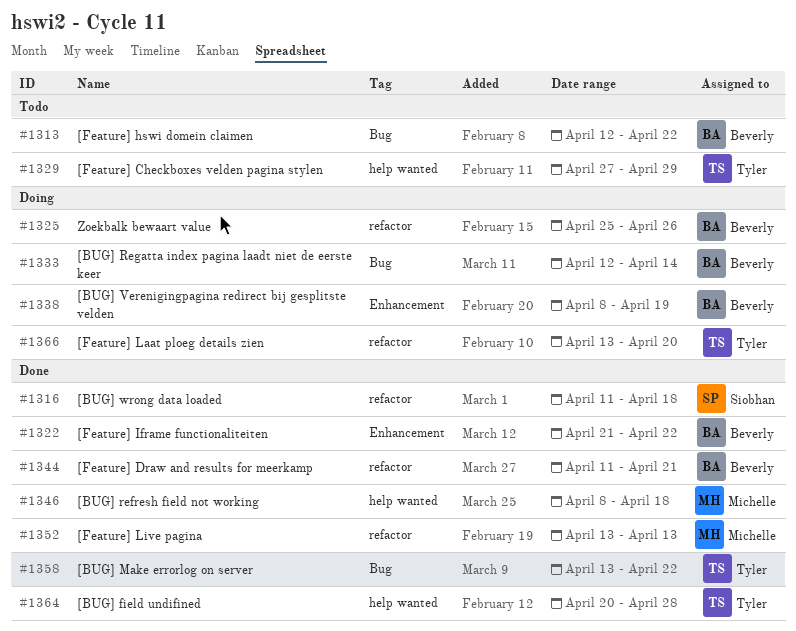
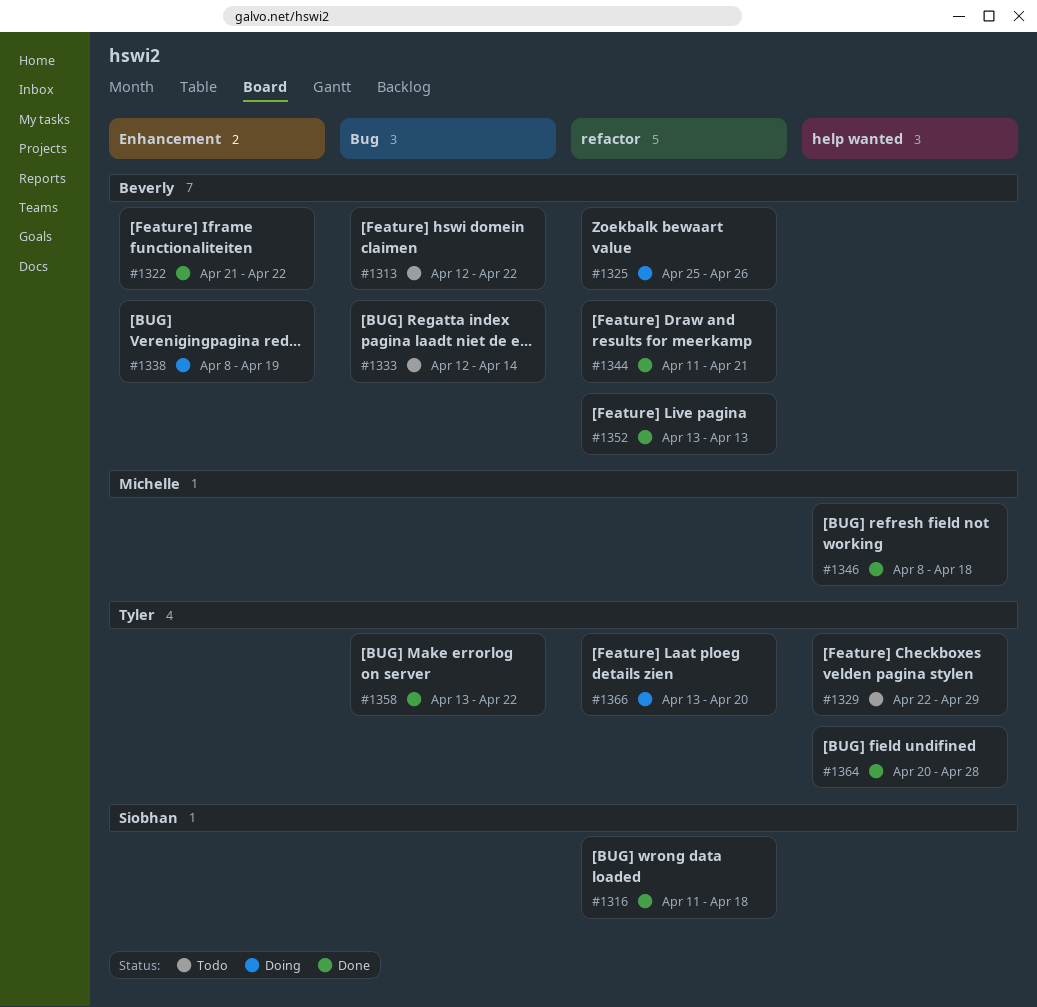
#1329, start: Apr 27 -> Apr 22
#1333, status: Doing -> Todo
#1352, owner: Michelle -> Beverly

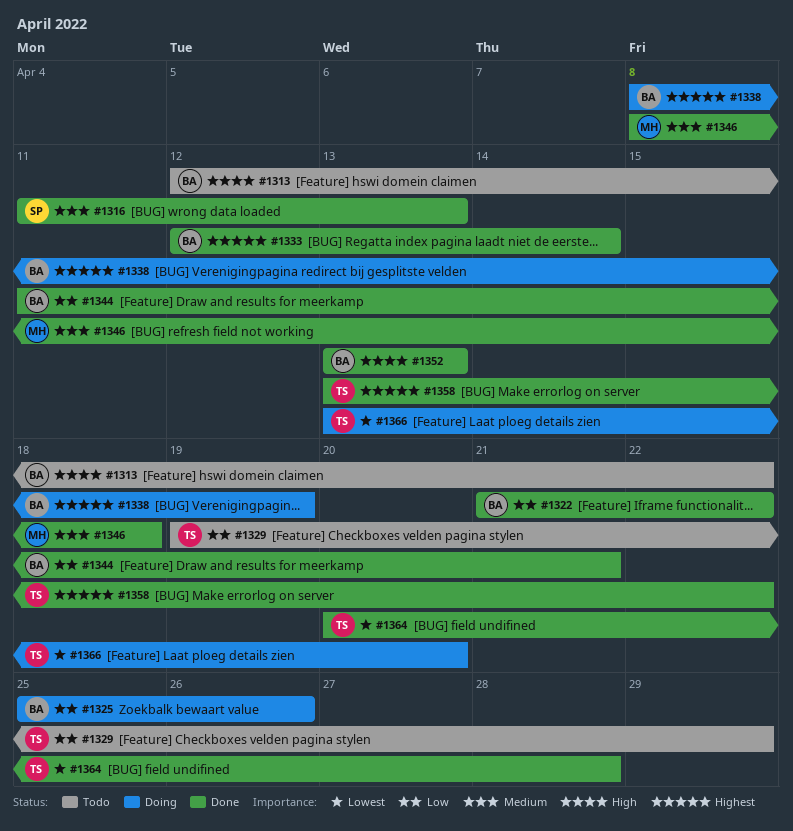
#1316, due: Apr 18 -> Apr 13
#1329, start: Apr 22 -> Apr 19
#1333, status: Todo -> Done

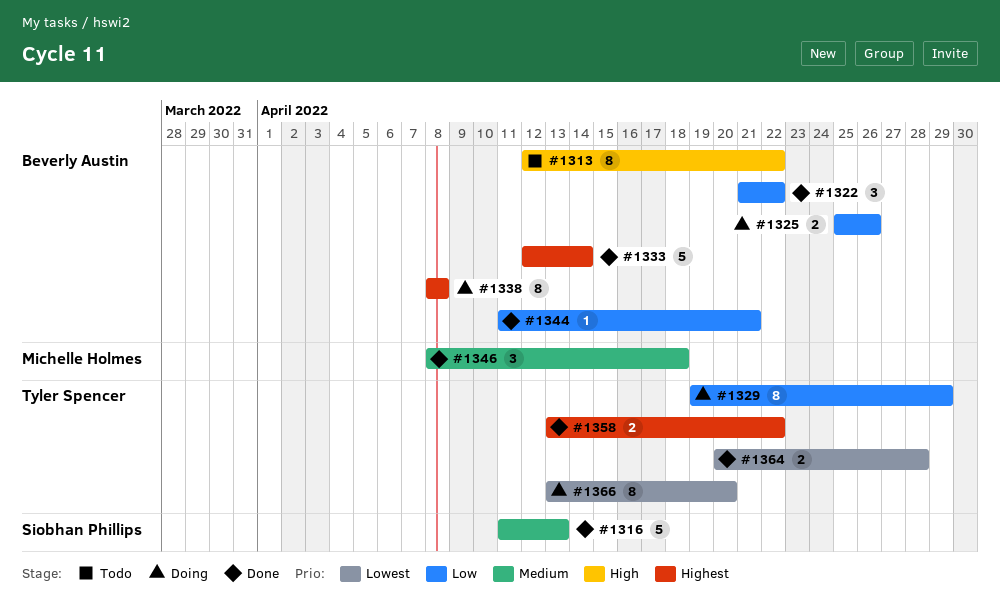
#1329, status: Todo -> Doing
#1338, due: Apr 19 -> Apr 8
#1352: present -> none

